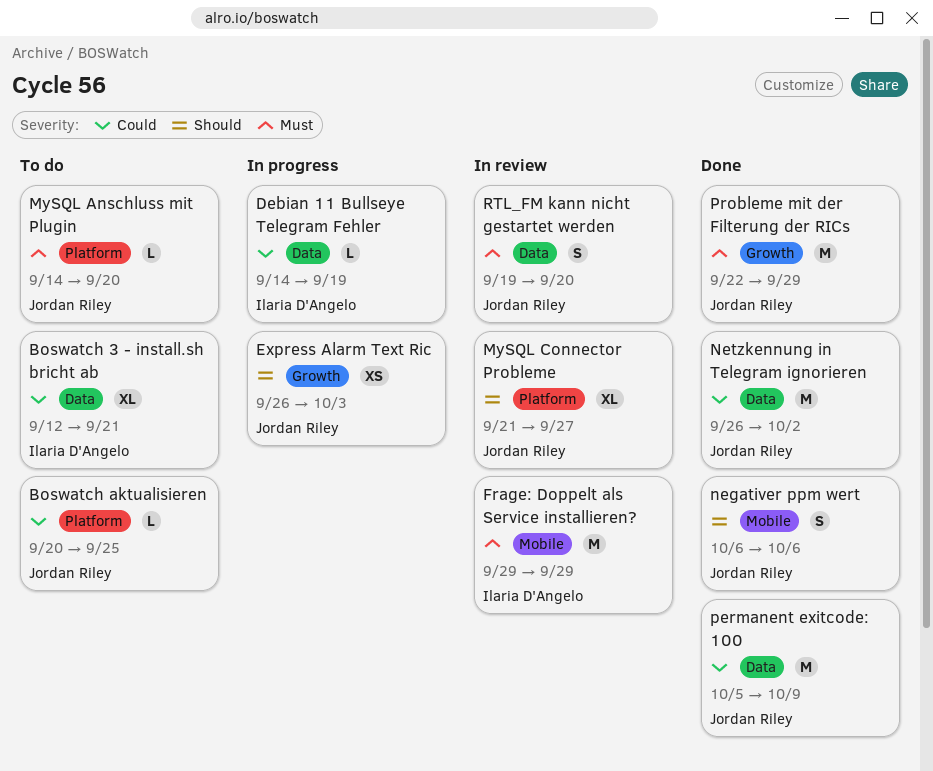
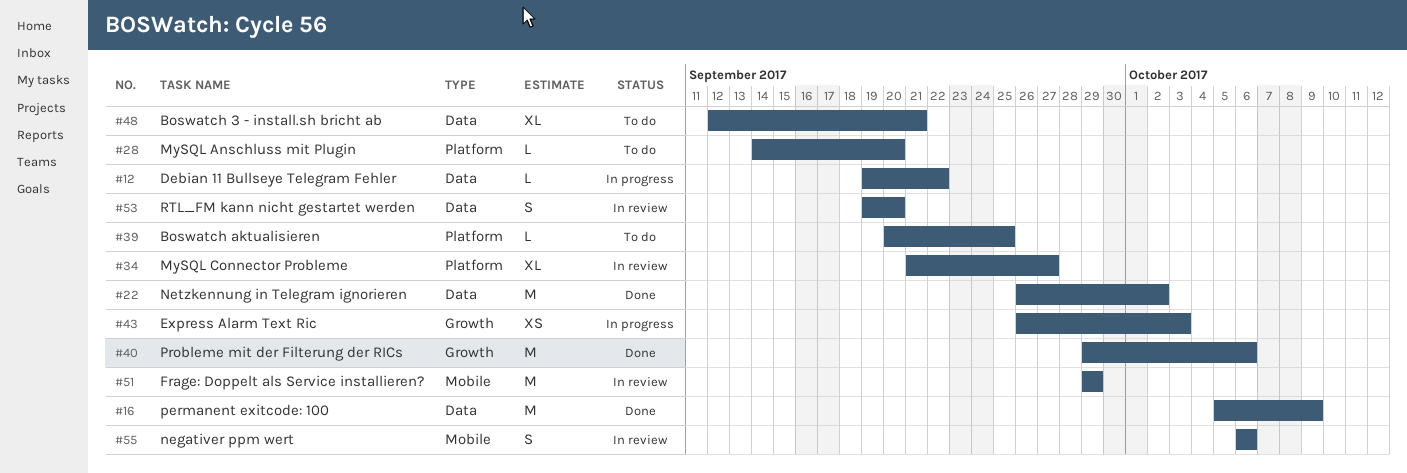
Debian 11 Bullseye Telegram Fehler, start: Sep 14 -> Sep 19
Debian 11 Bullseye Telegram Fehler, due: Sep 19 -> Sep 22
negativer ppm wert, status: Done -> In review
Probleme mit der Filterung der RICs, start: Sep 22 -> Sep 29
Probleme mit der Filterung der RICs, due: Sep 29 -> Oct 6

